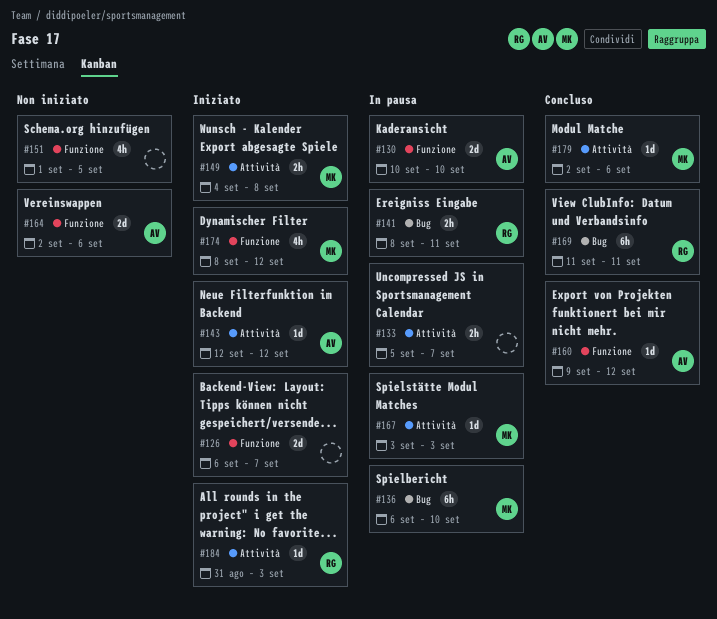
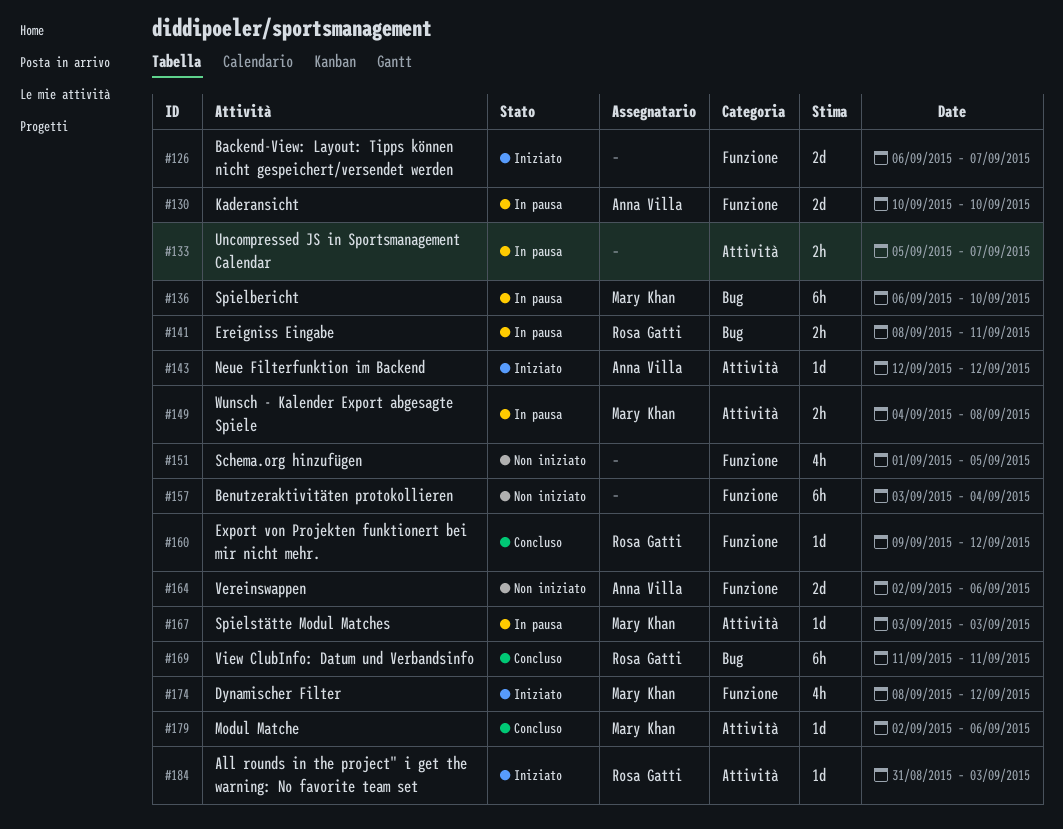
#149, status: Iniziato -> In pausa
#157: none -> present
#160, owner: Anna Villa -> Rosa Gatti

